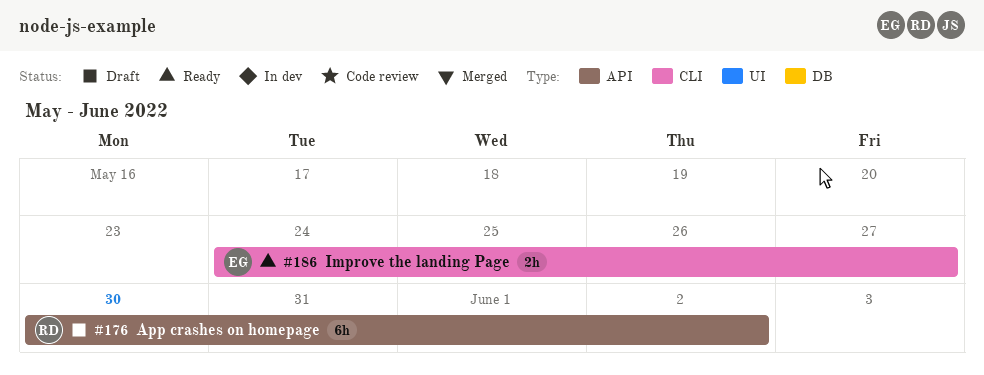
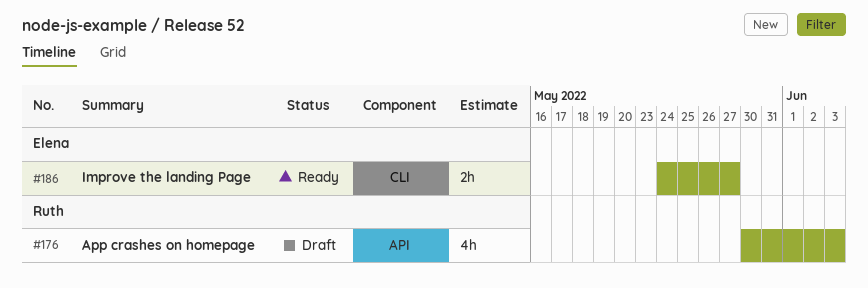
#176, estimate: 6h -> 4h
#176, due: Jun 2 -> Jun 3

